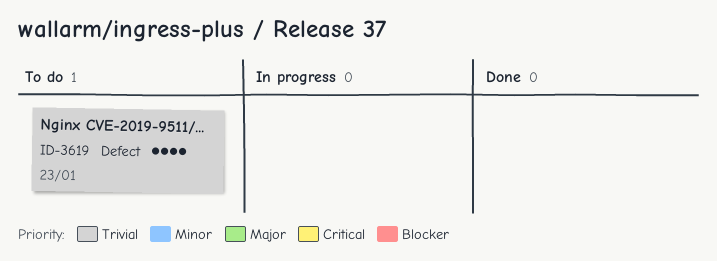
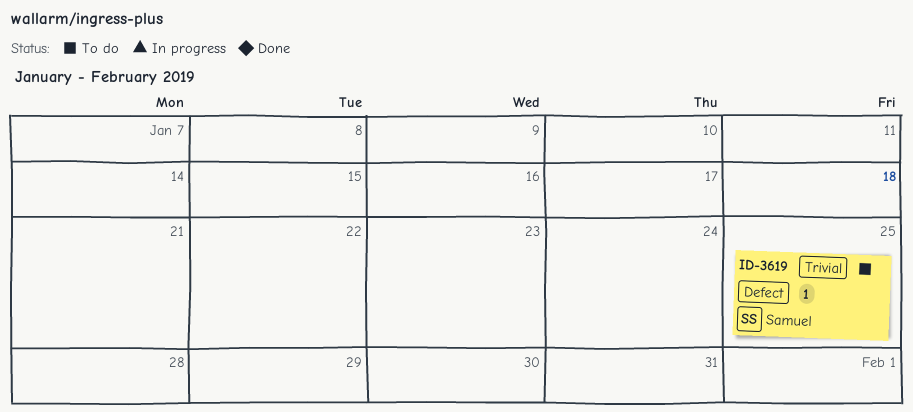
ID-3619, estimate: 4 -> 1
ID-3619, due: Jan 23 -> Jan 25

